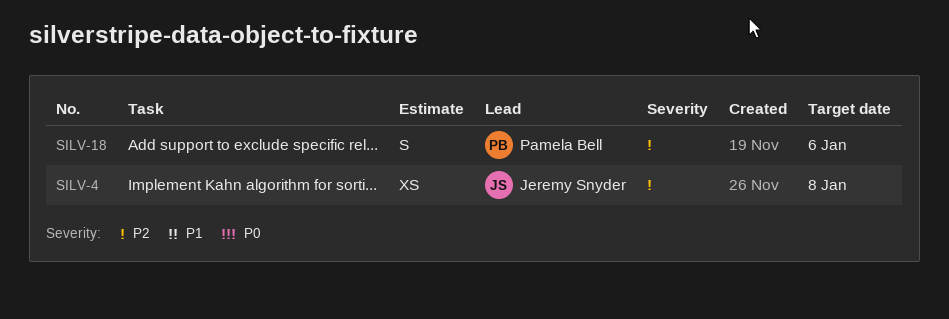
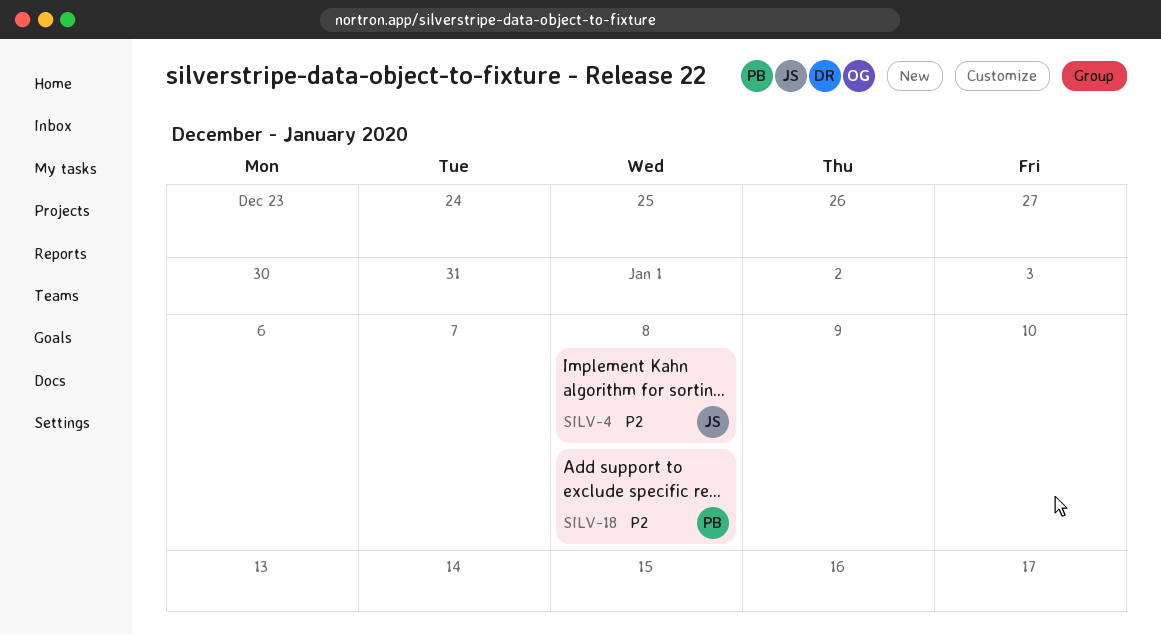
SILV-18, due: Jan 6 -> Jan 8

